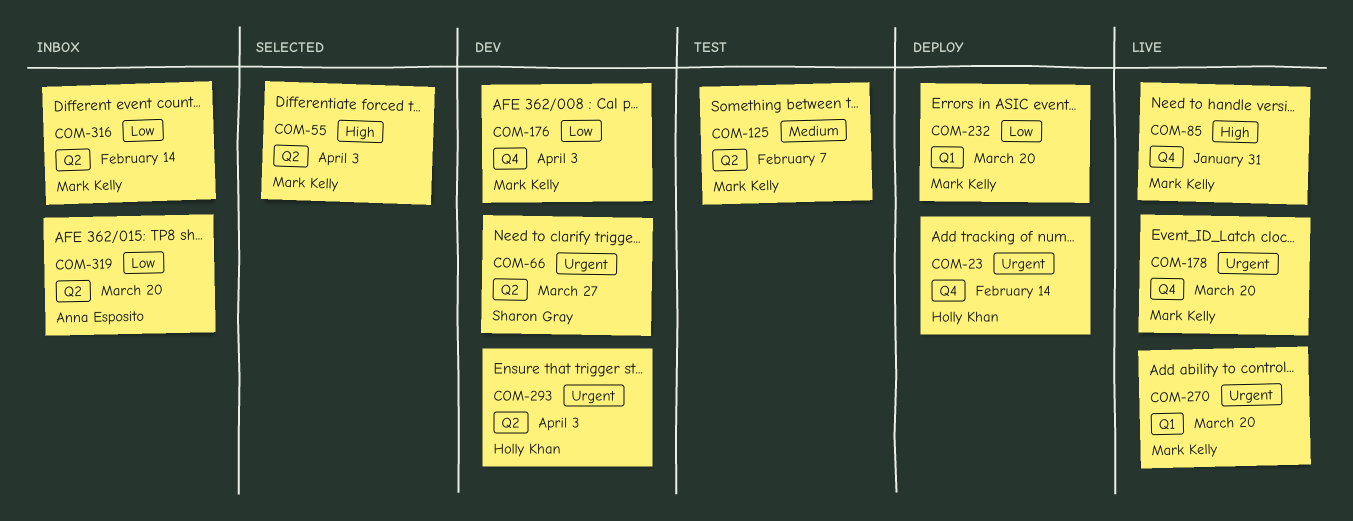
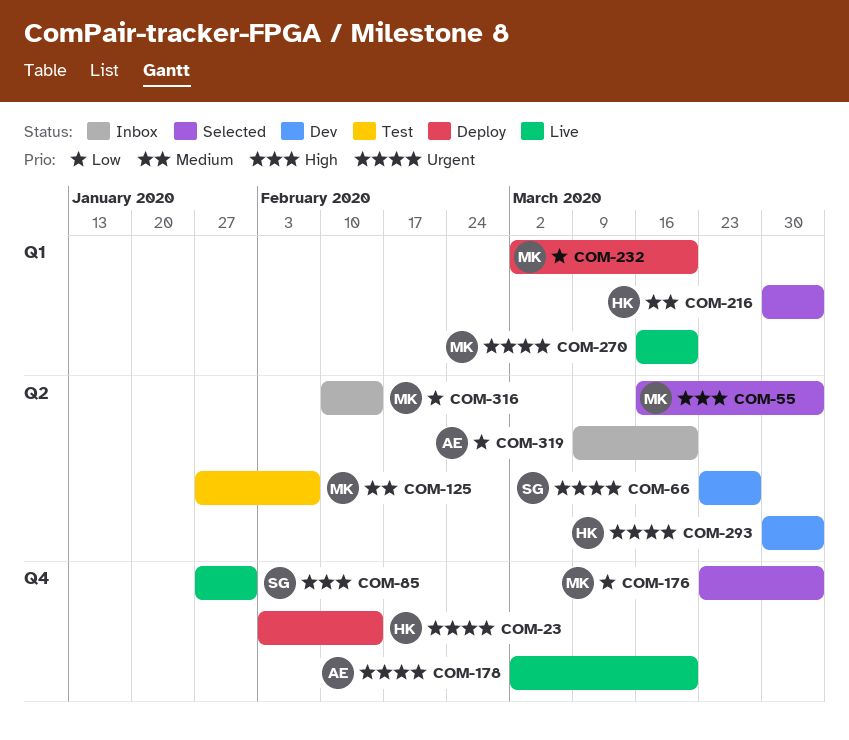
COM-85, owner: Mark Kelly -> Sharon Gray
COM-176, status: Dev -> Selected
COM-178, owner: Mark Kelly -> Anna Esposito
COM-216: none -> present

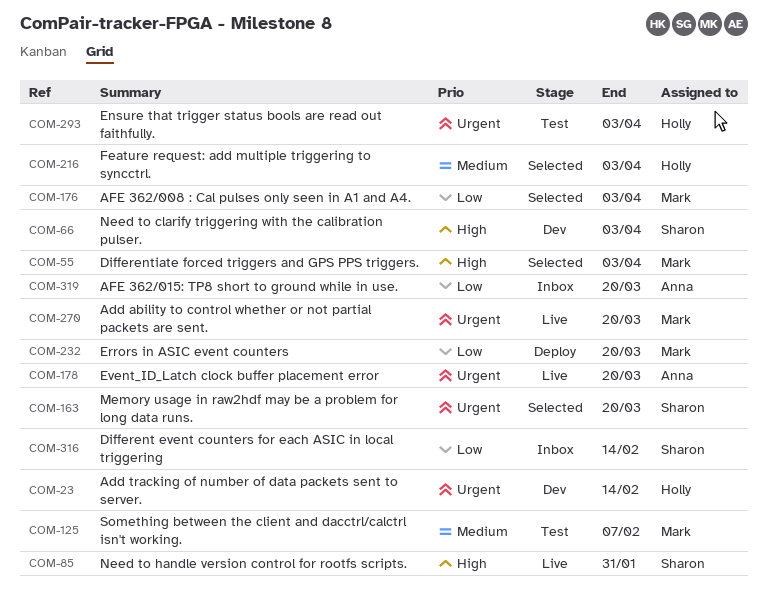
COM-23, status: Deploy -> Dev
COM-66, priority: Urgent -> High
COM-66, due: Mar 27 -> Apr 3
COM-163: none -> present
COM-293, status: Dev -> Test
COM-316, owner: Mark -> Sharon

